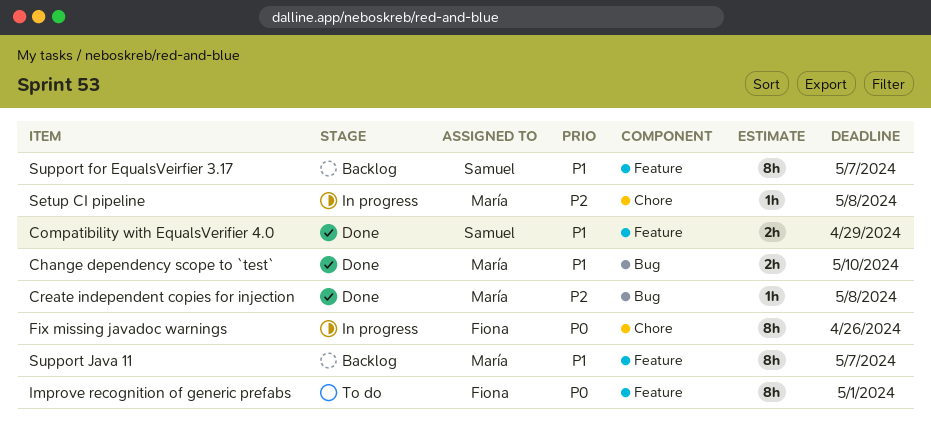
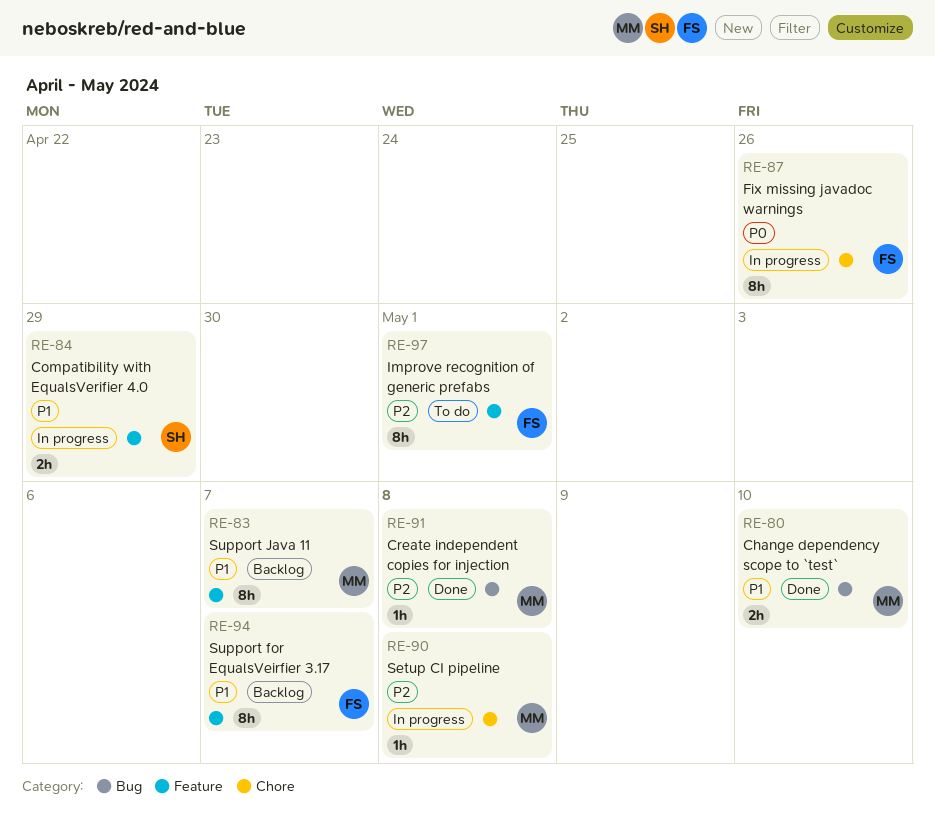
Compatibility with EqualsVerifier 4.0, status: Done -> In progress
Improve recognition of generic prefabs, priority: P0 -> P2
Support for EqualsVeirfier 3.17, owner: Samuel -> Fiona

